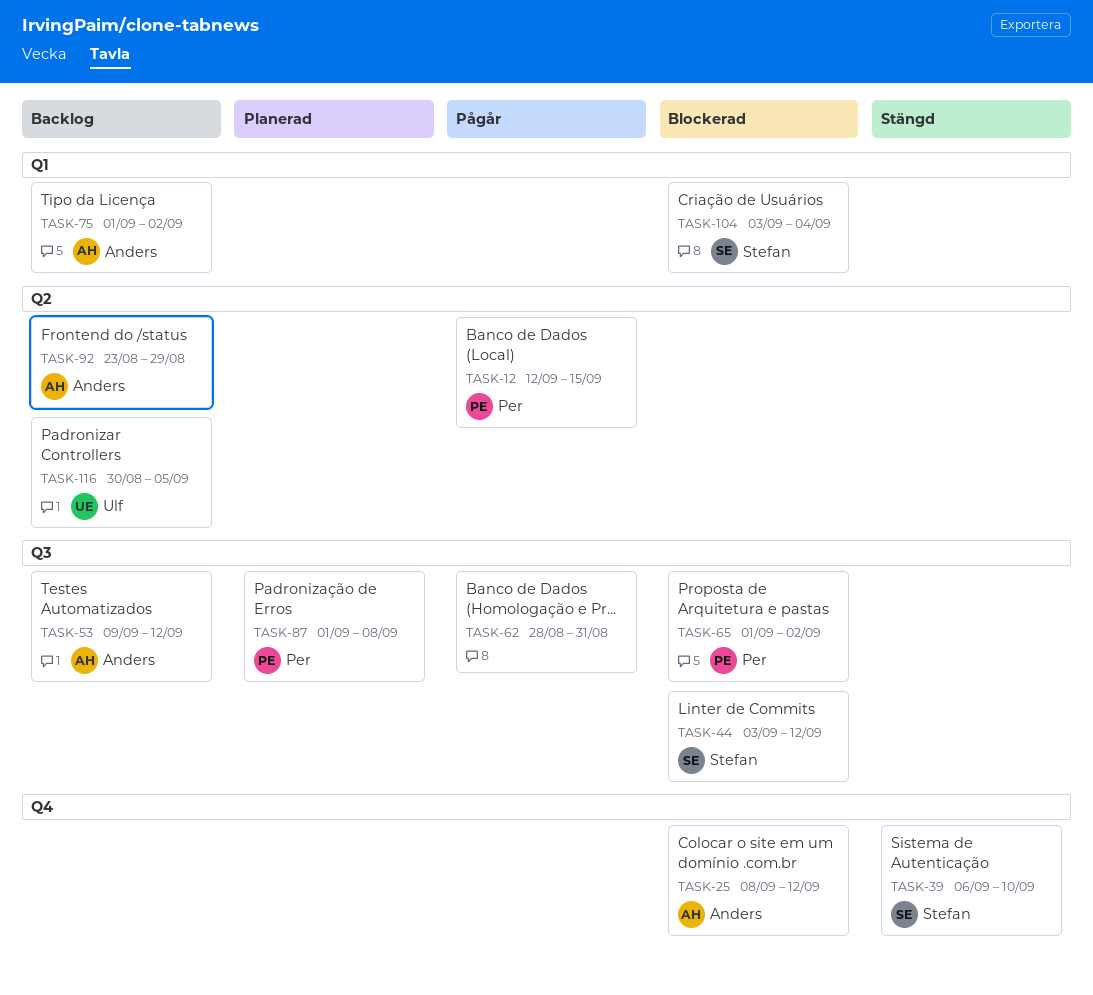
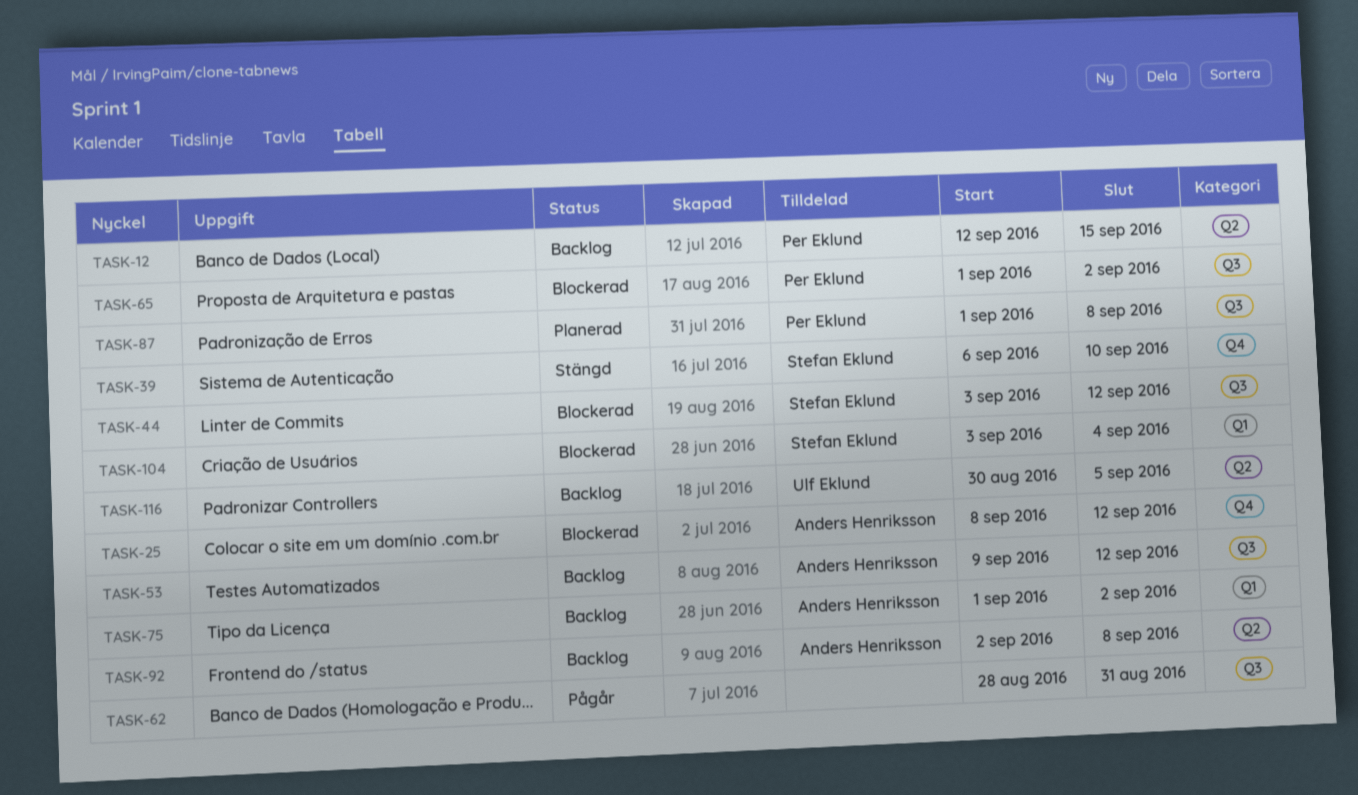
TASK-12, status: Pågår -> Backlog
TASK-92, start: Aug 23 -> Sep 2
TASK-92, due: Aug 29 -> Sep 8

